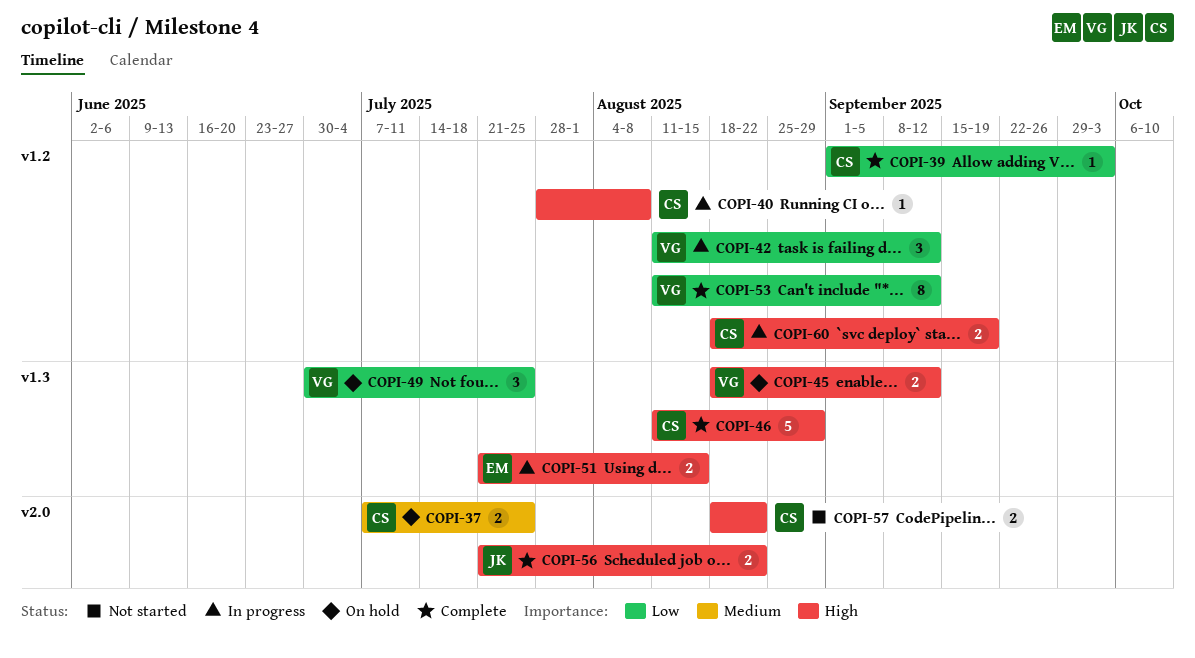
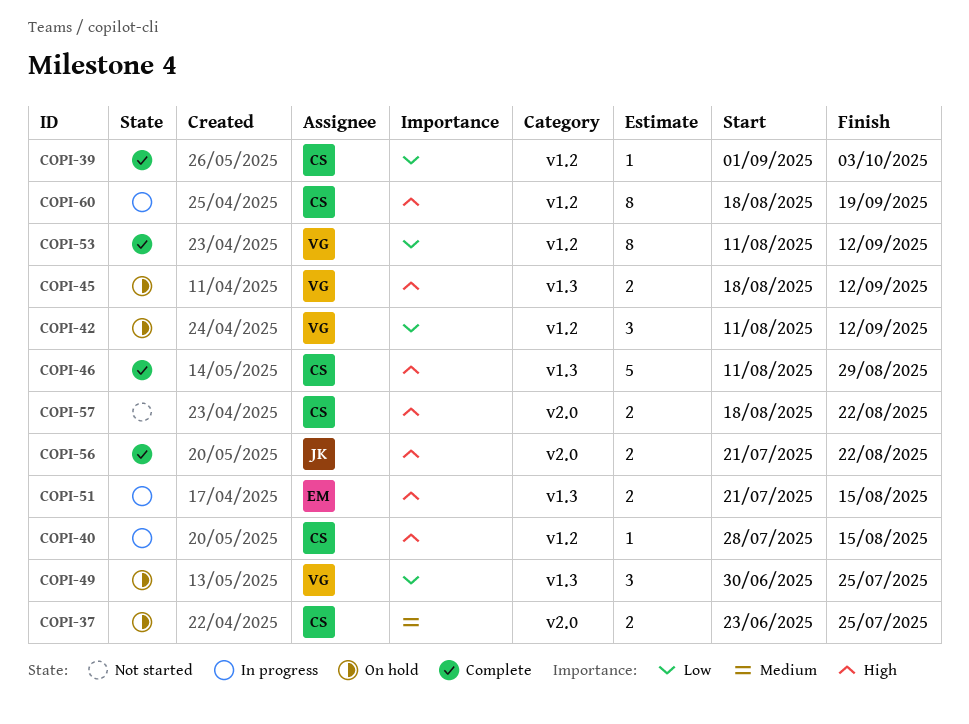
COPI-37, start: Jul 7 -> Jun 23
COPI-40, due: Aug 8 -> Aug 15
COPI-42, status: In progress -> On hold
COPI-60, estimate: 2 -> 8

